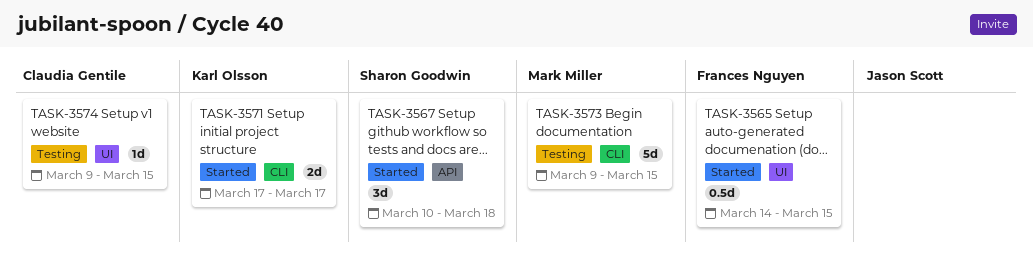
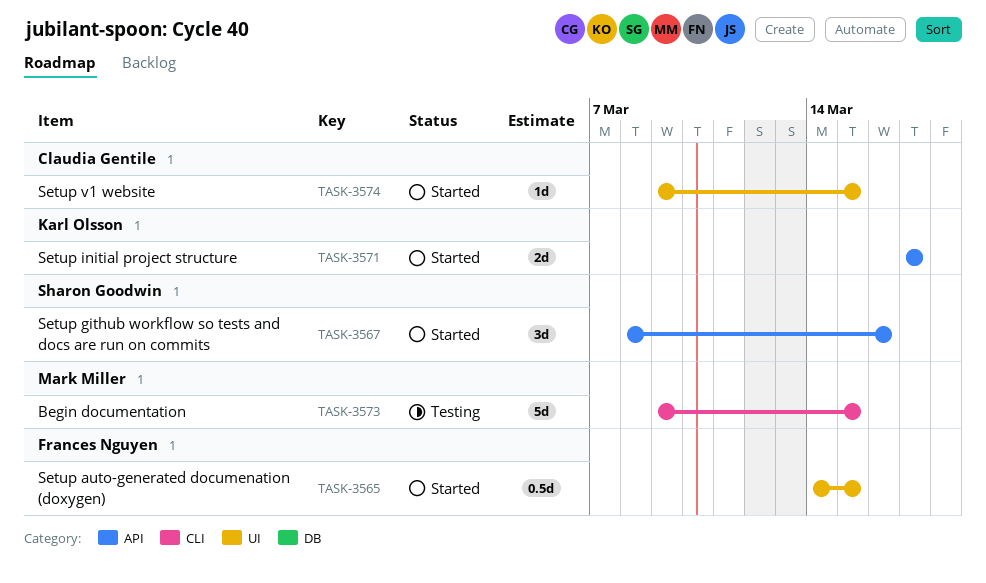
TASK-3567, start: Mar 10 -> Mar 8
TASK-3567, due: Mar 18 -> Mar 16
TASK-3571, label: CLI -> API
TASK-3574, status: Testing -> Started

